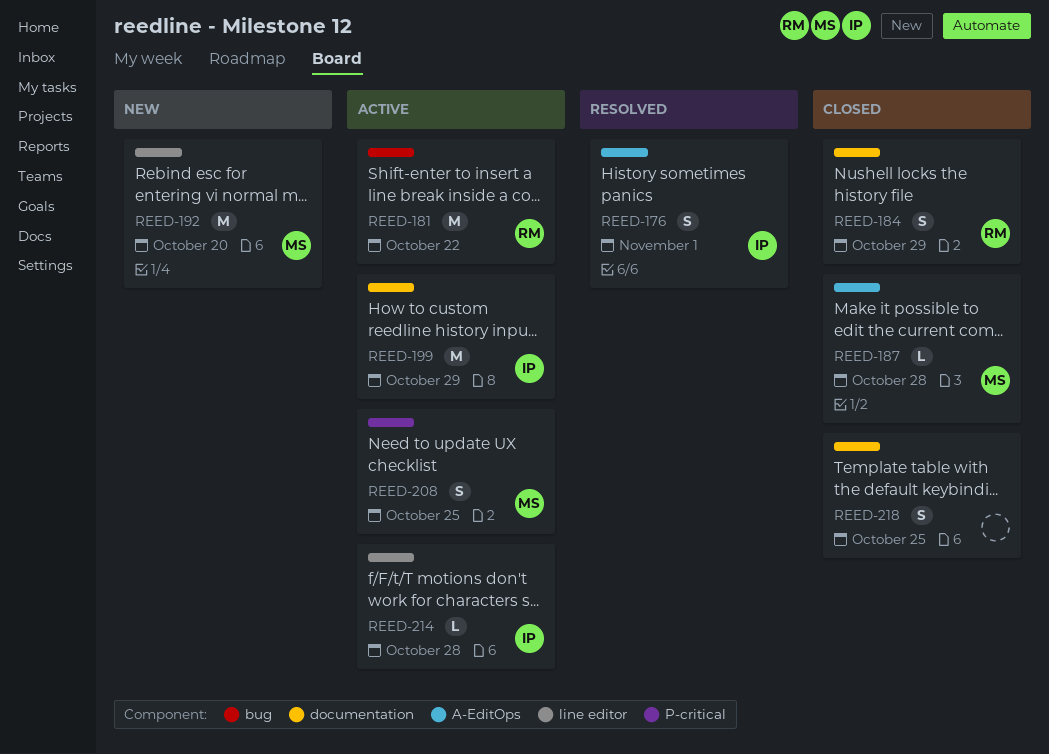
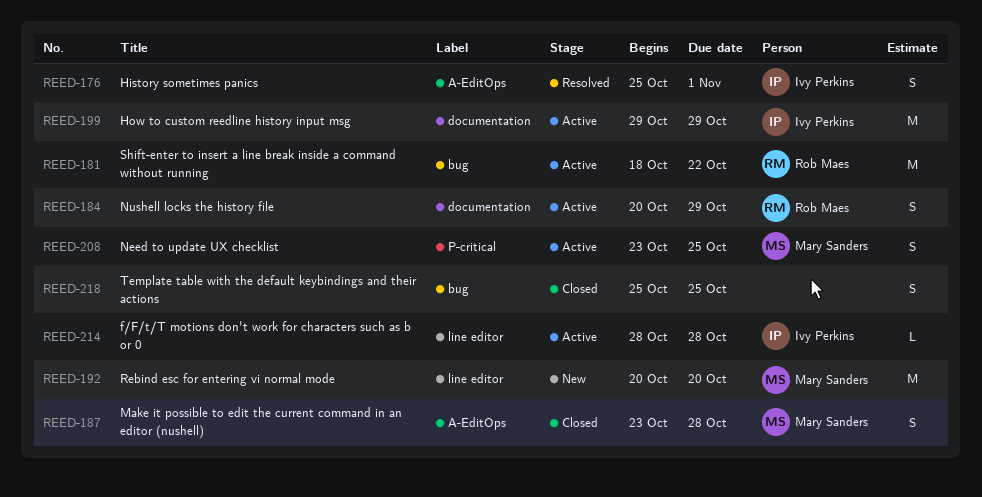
REED-184, status: Closed -> Active
REED-187, estimate: L -> S
REED-218, label: documentation -> bug

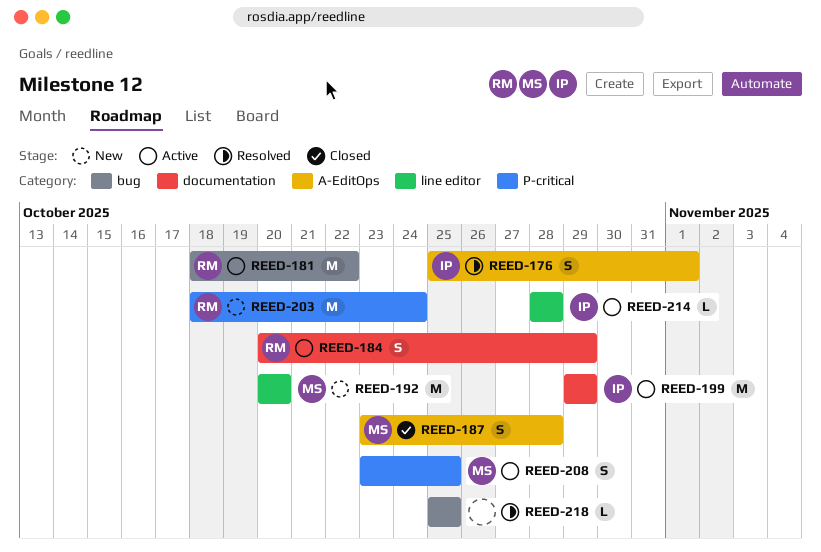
REED-203: none -> present
REED-218, status: Closed -> Resolved
REED-218, estimate: S -> L

